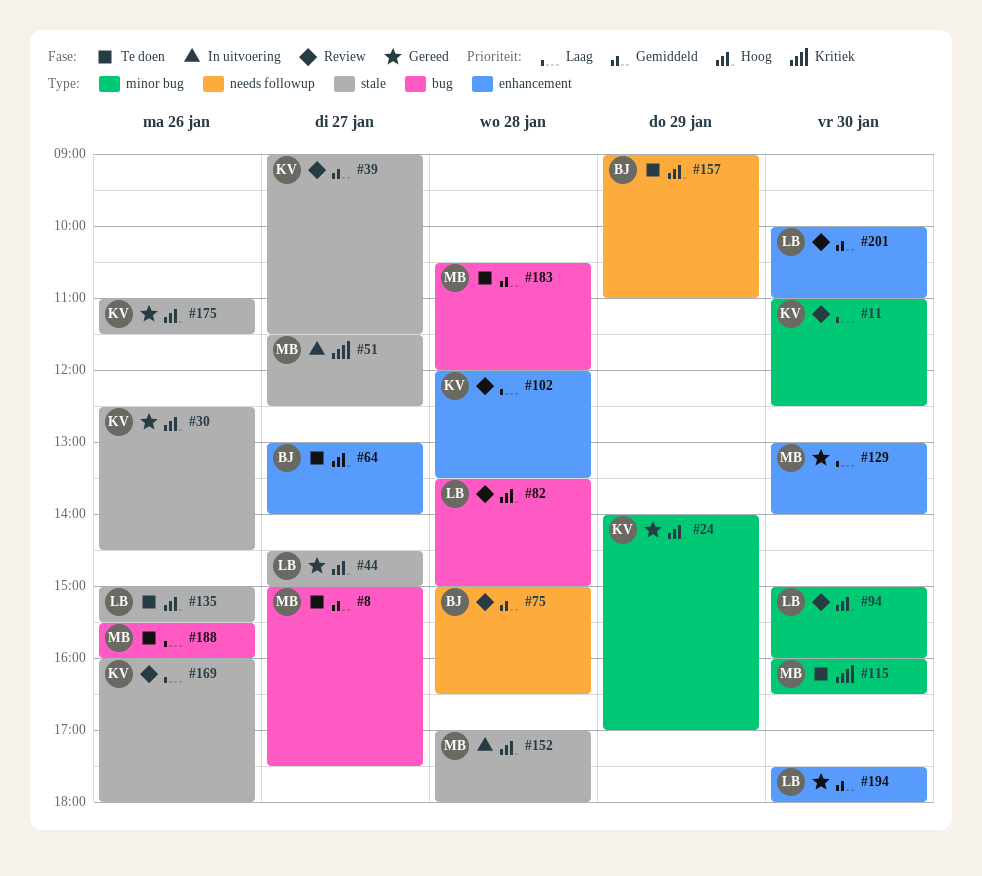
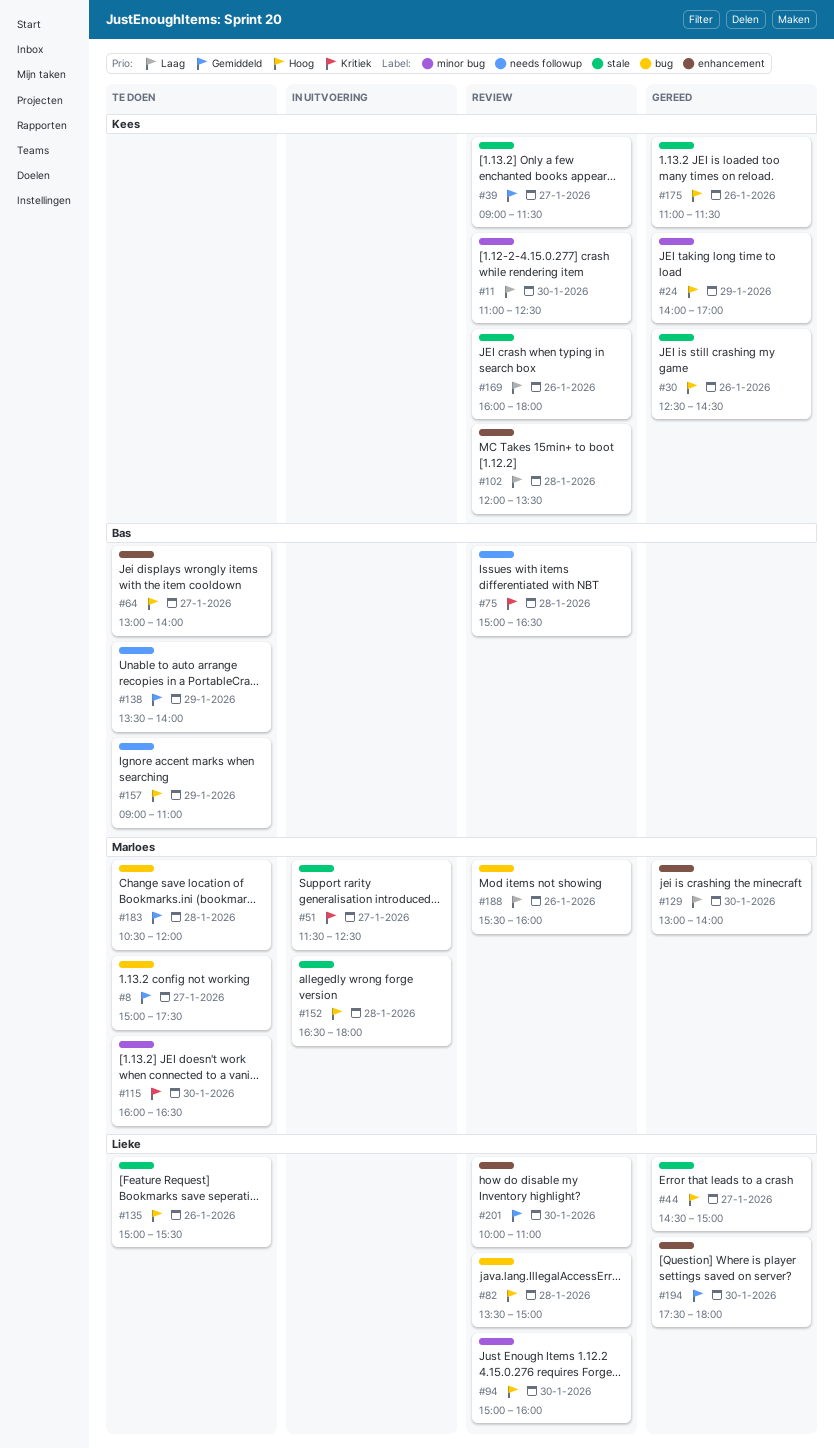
#75, priority: Gemiddeld -> Kritiek
#138: none -> present
#152, begins: 17:00 -> 16:30
#188, status: Te doen -> Review

